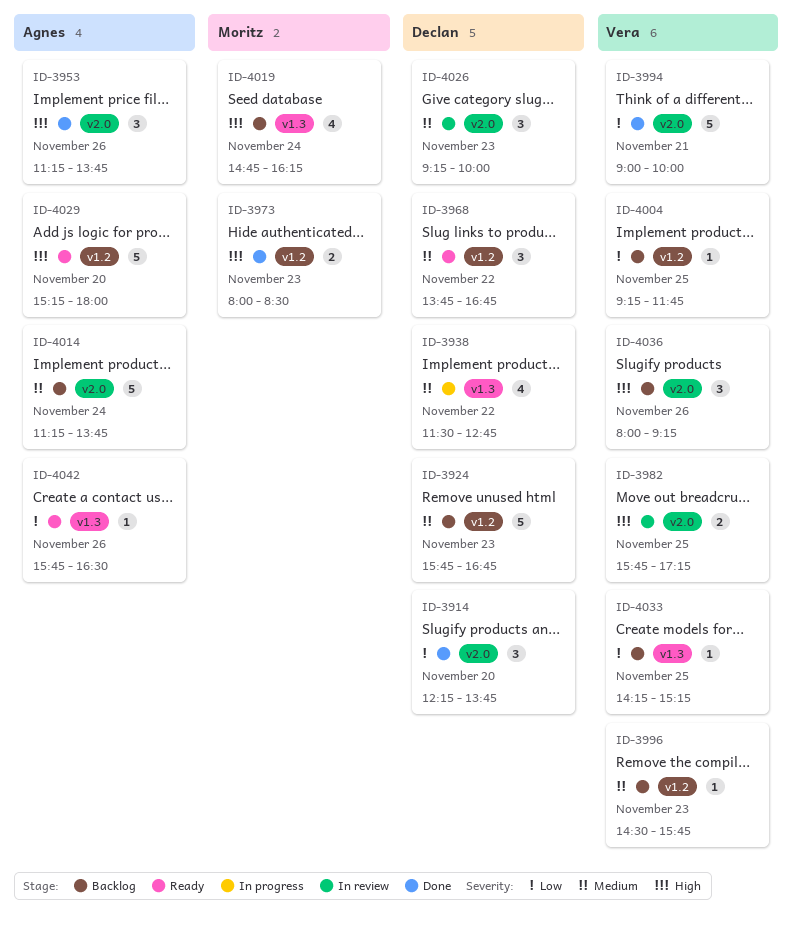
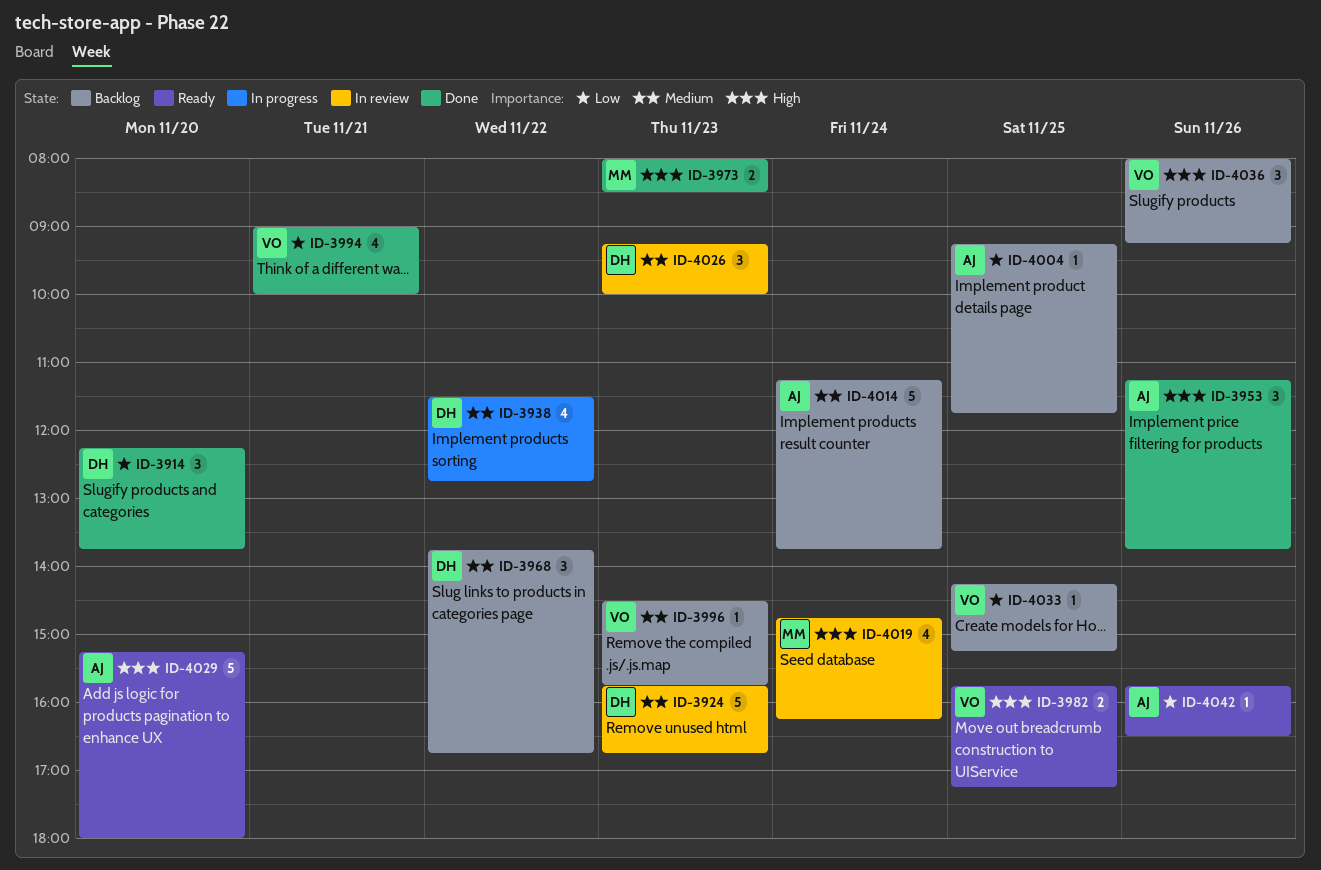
ID-3924, status: Backlog -> In review
ID-3968, status: Ready -> Backlog
ID-3982, status: In review -> Ready
ID-3994, estimate: 5 -> 4
ID-4004, owner: Vera -> Agnes
ID-4019, status: Backlog -> In review

